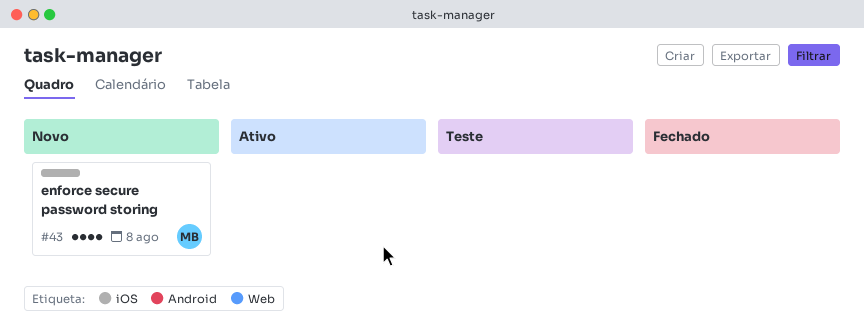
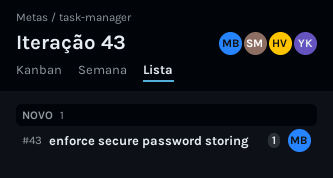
#43, estimate: 4 -> 1

